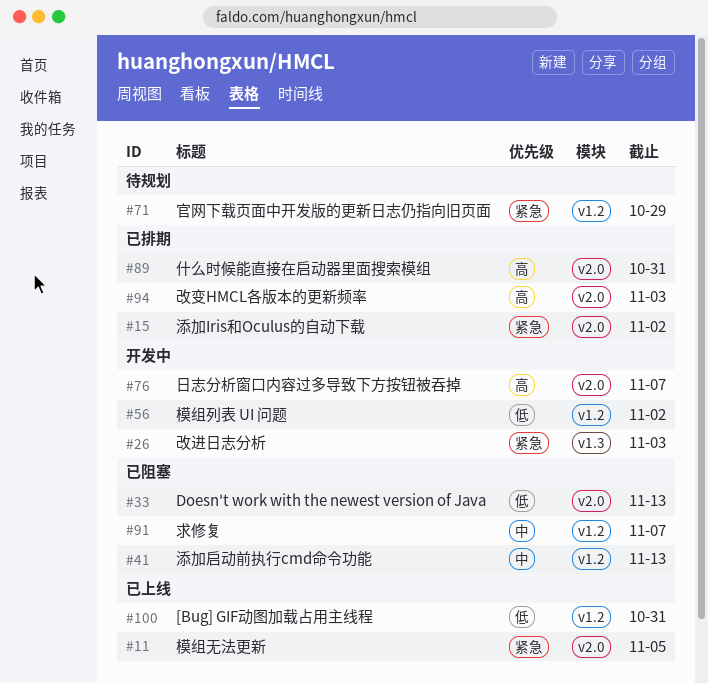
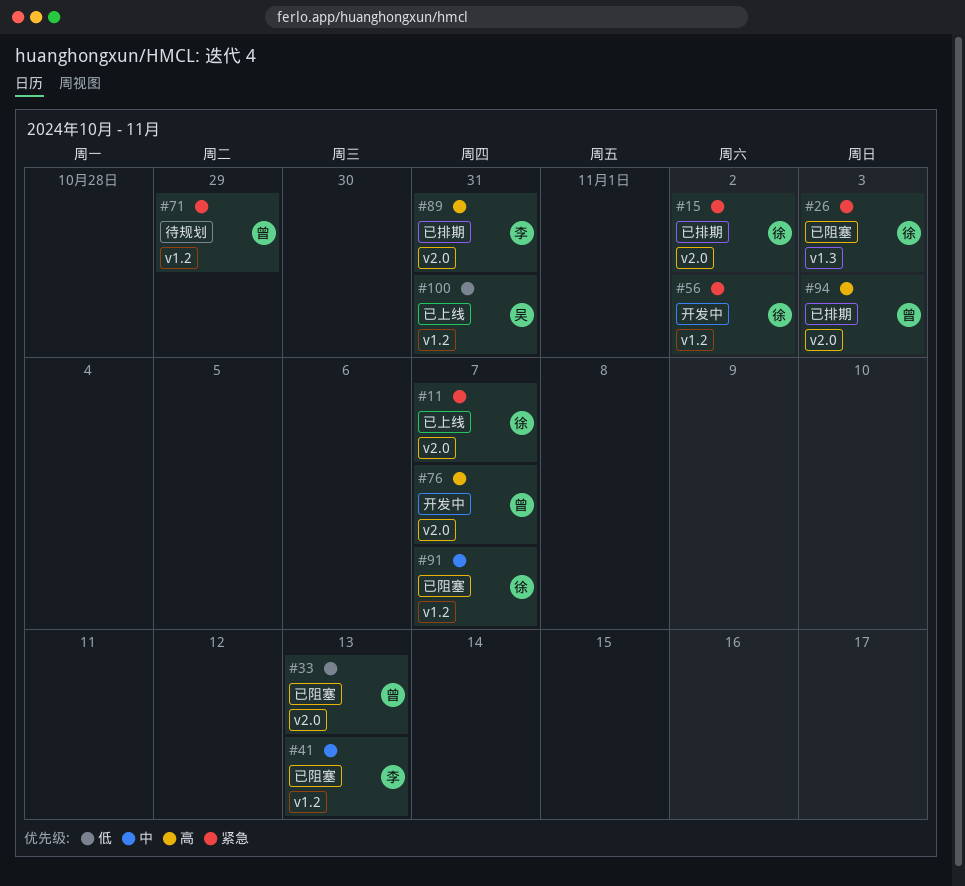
#11, due: Nov 5 -> Nov 7
#26, status: 开发中 -> 已阻塞
#56, priority: 低 -> 紧急

